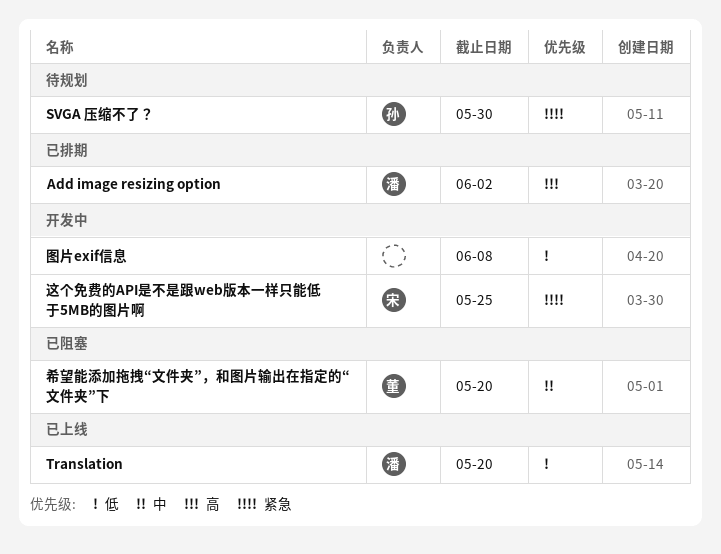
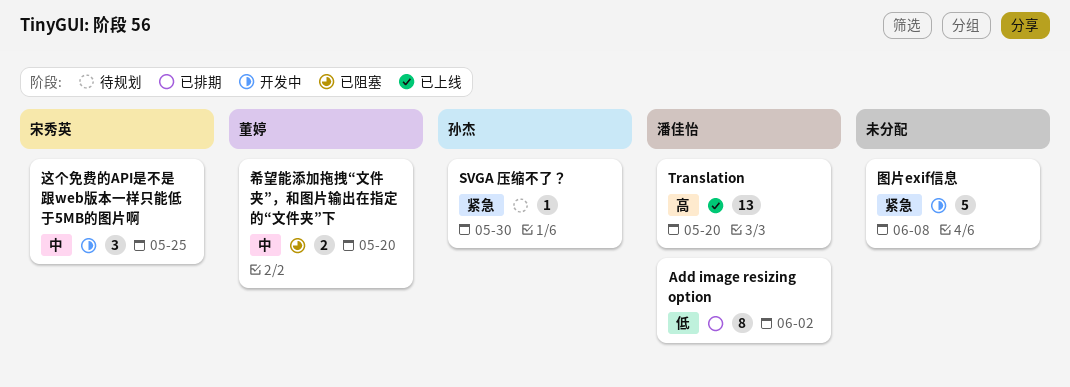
Add image resizing option, priority: 高 -> 低
Translation, priority: 低 -> 高
图片exif信息, priority: 低 -> 紧急
这个免费的API是不是跟web版本一样只能低于5MB的图片啊, priority: 紧急 -> 中

